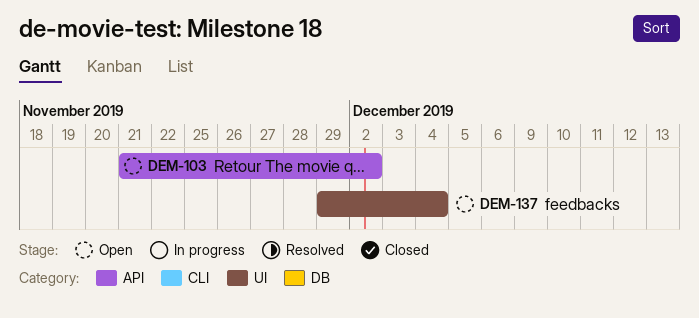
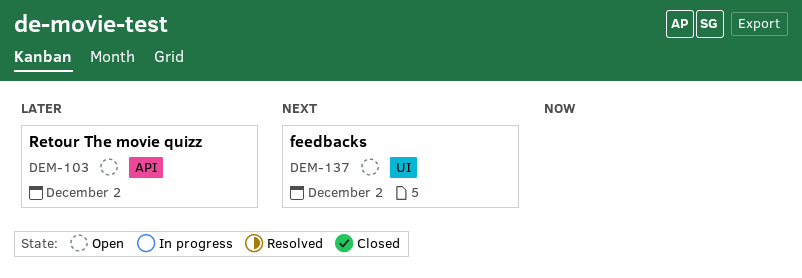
DEM-137, due: Dec 4 -> Dec 2

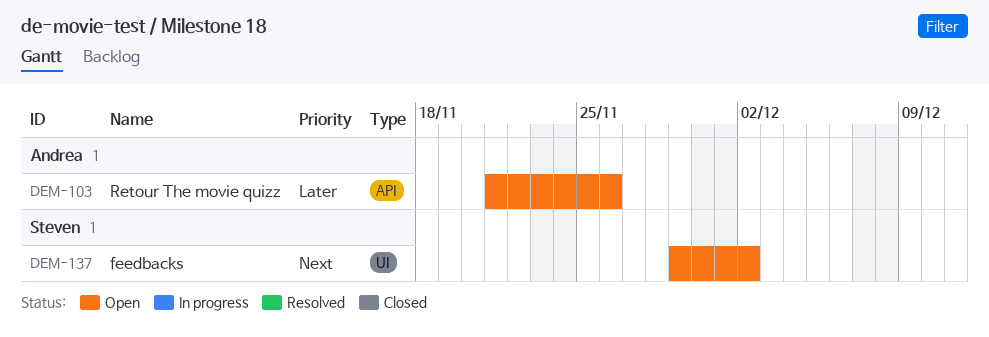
DEM-103, due: Dec 2 -> Nov 26

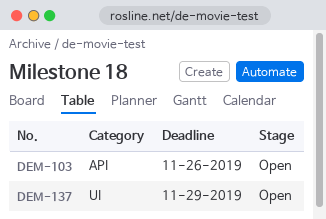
DEM-137, due: Dec 2 -> Nov 29

